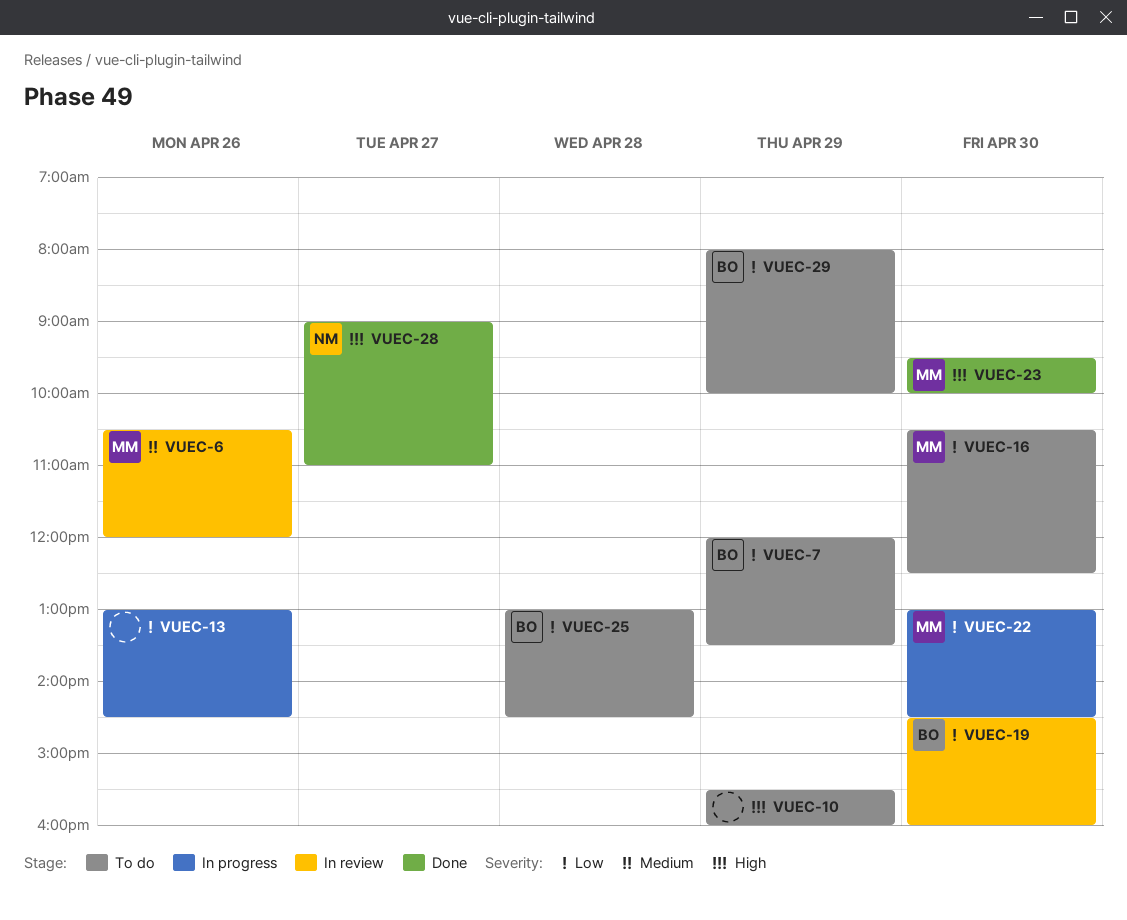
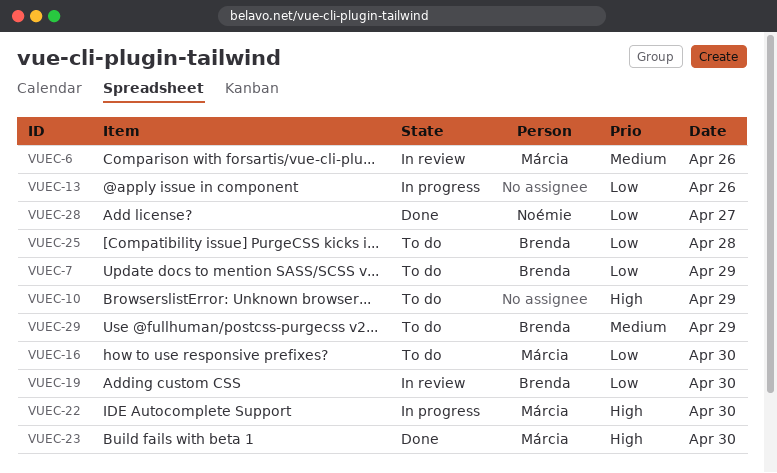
VUEC-22, priority: Low -> High
VUEC-28, priority: High -> Low
VUEC-29, priority: Low -> Medium

